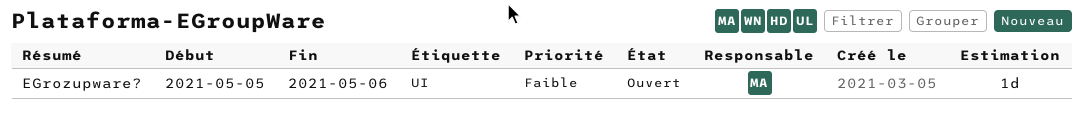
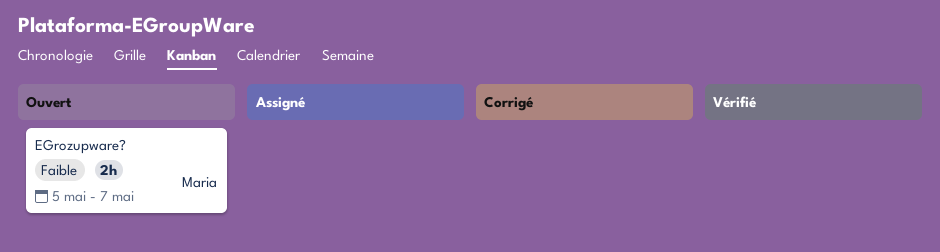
EGrozupware?, estimate: 1d -> 2h
EGrozupware?, due: May 6 -> May 7

